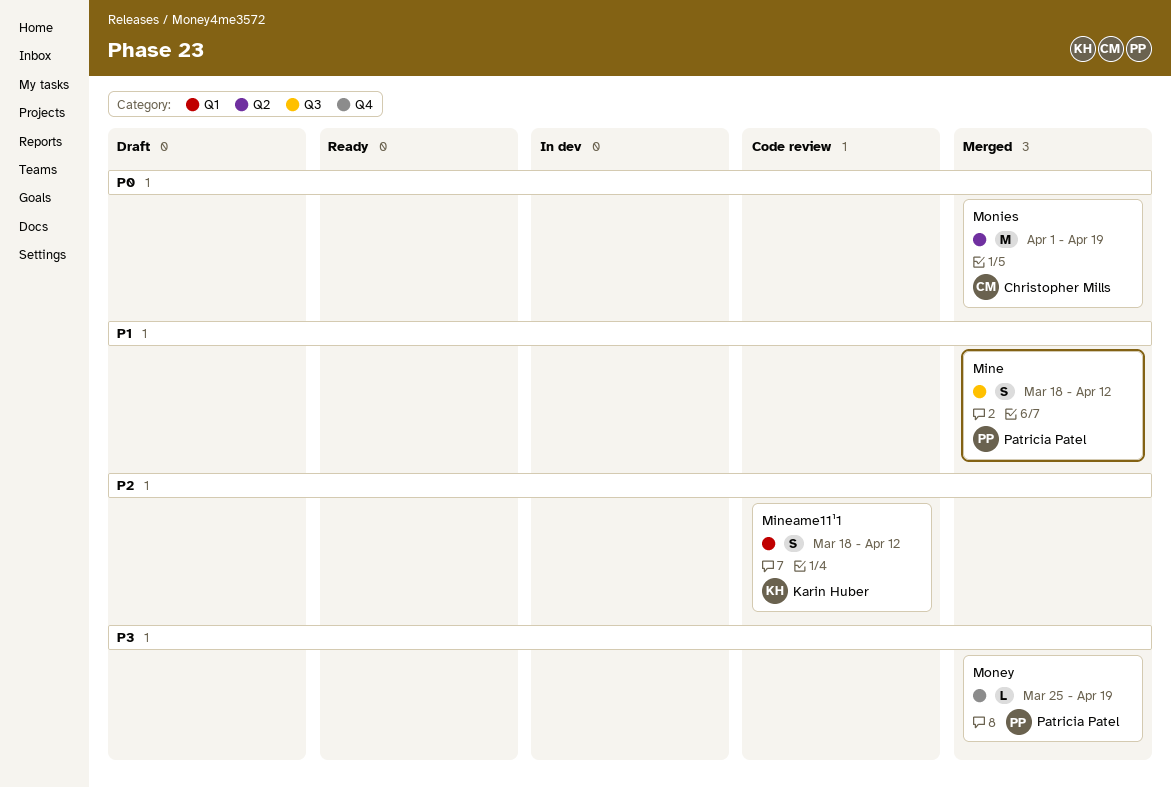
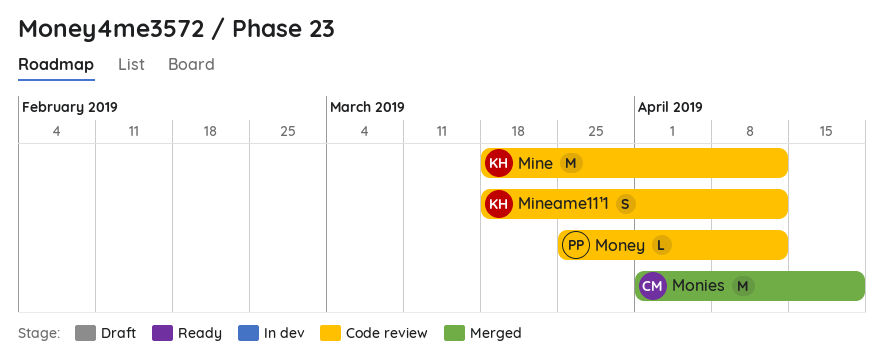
Mine, status: Merged -> Code review
Mine, owner: Patricia Patel -> Karin Huber
Mine, estimate: S -> M
Money, status: Merged -> Code review
Money, due: Apr 19 -> Apr 12

